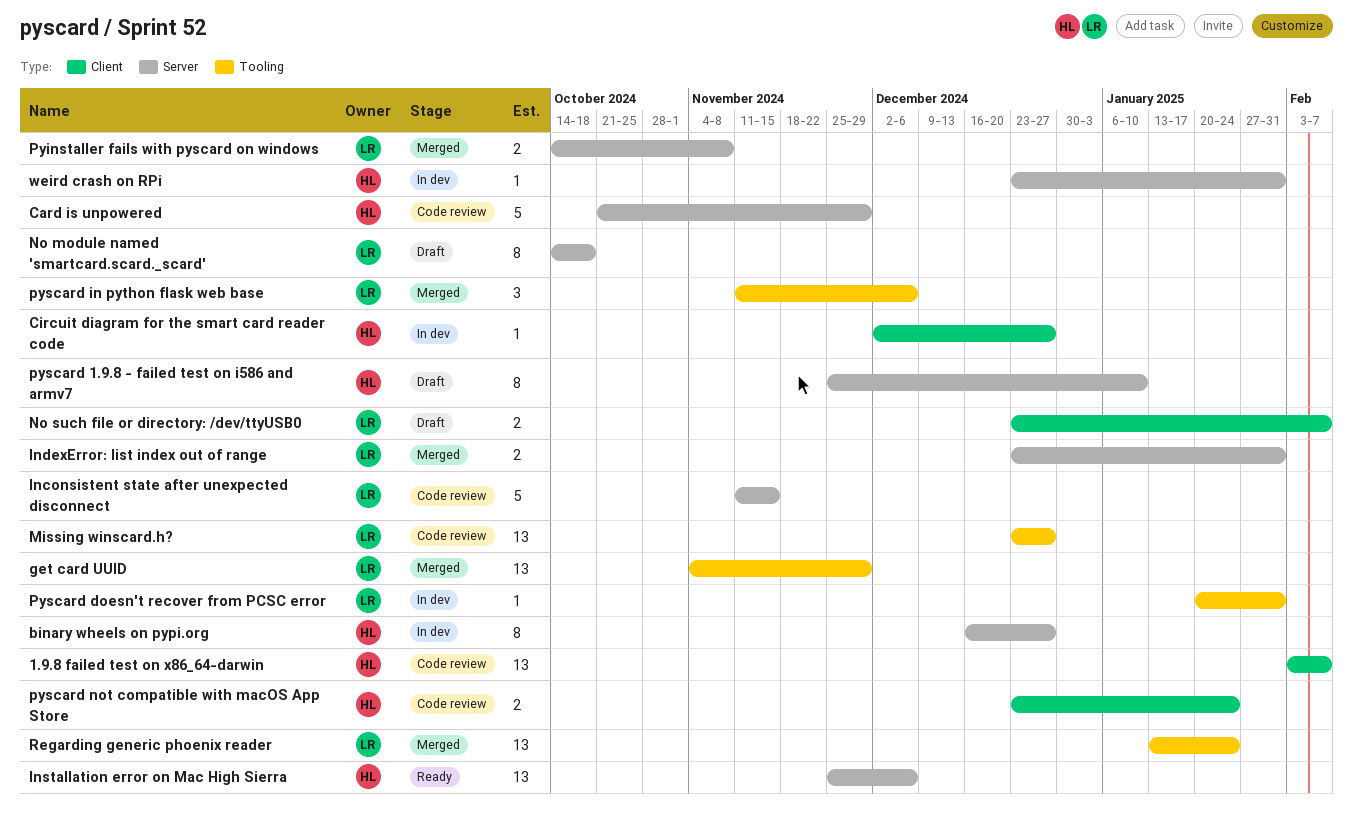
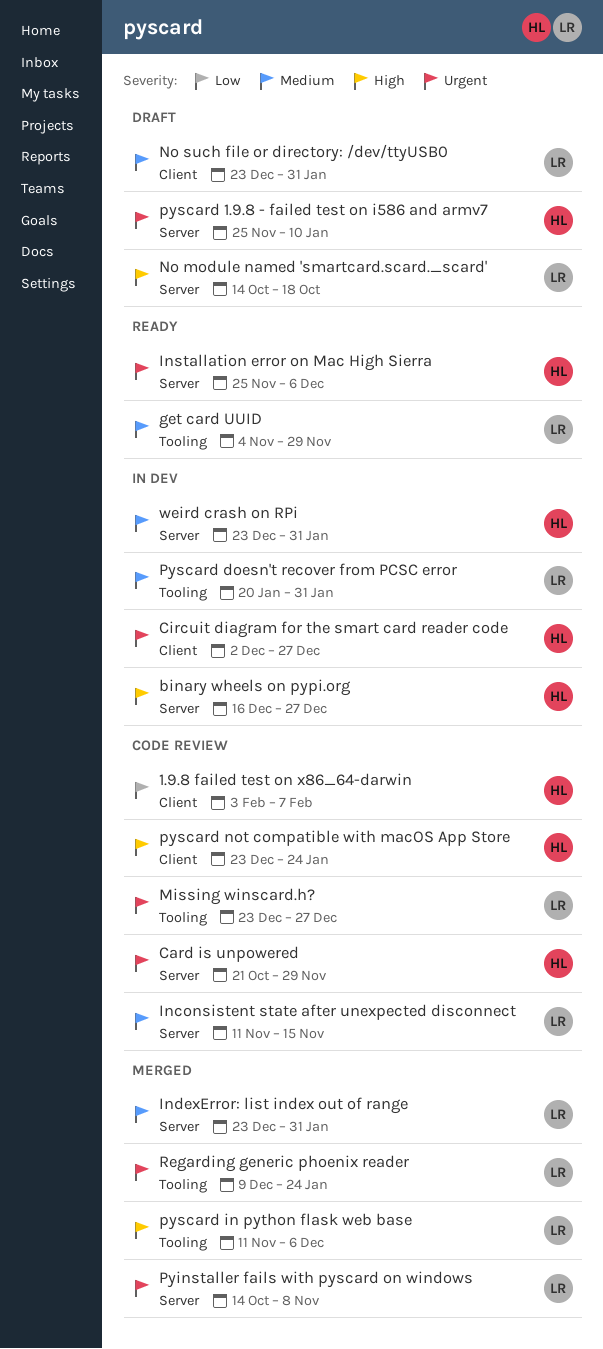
get card UUID, status: Merged -> Ready
No such file or directory: /dev/ttyUSB0, due: Feb 7 -> Jan 31
Regarding generic phoenix reader, start: Jan 13 -> Dec 9

